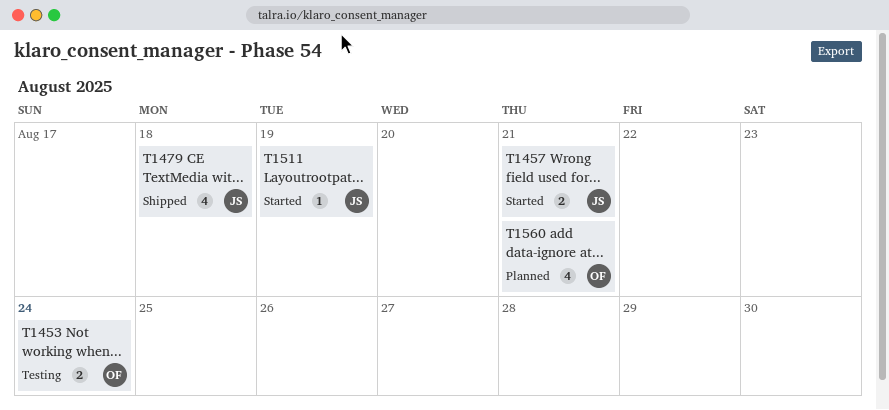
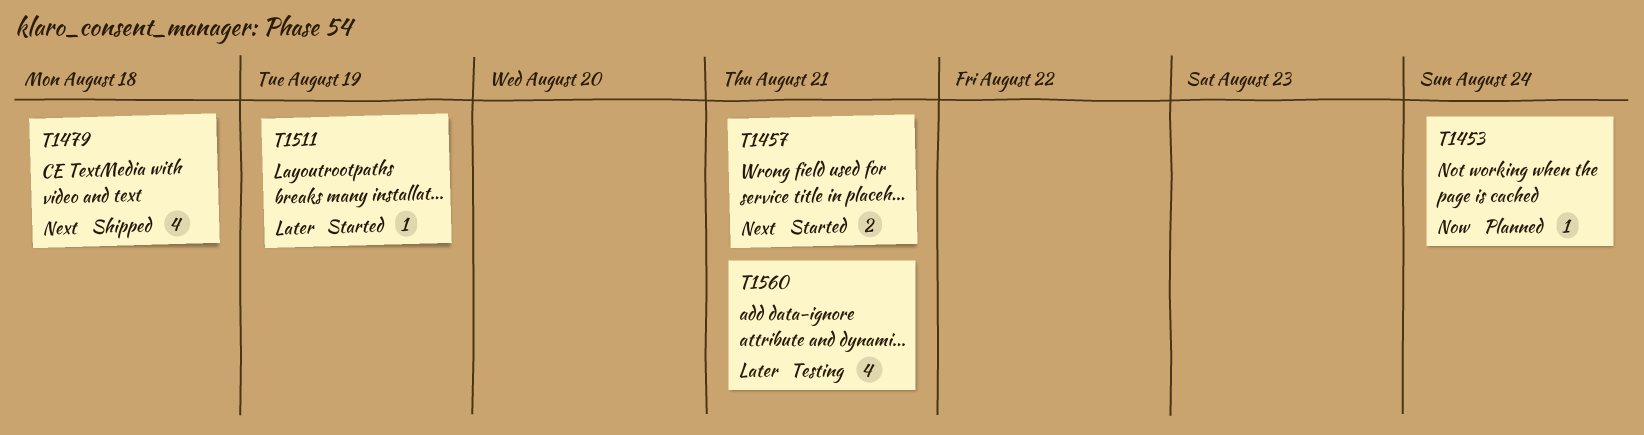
T1453, status: Testing -> Planned
T1453, estimate: 2 -> 1
T1560, status: Planned -> Testing

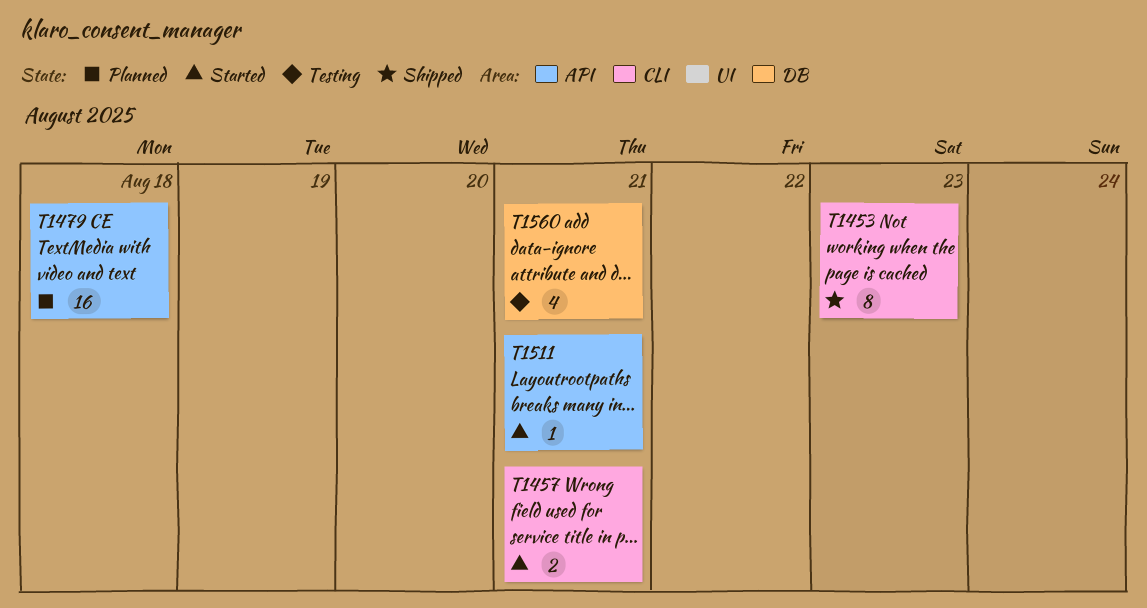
T1453, status: Planned -> Shipped
T1453, estimate: 1 -> 8
T1453, due: Aug 24 -> Aug 23
T1479, status: Shipped -> Planned
T1479, estimate: 4 -> 16
T1511, due: Aug 19 -> Aug 21

